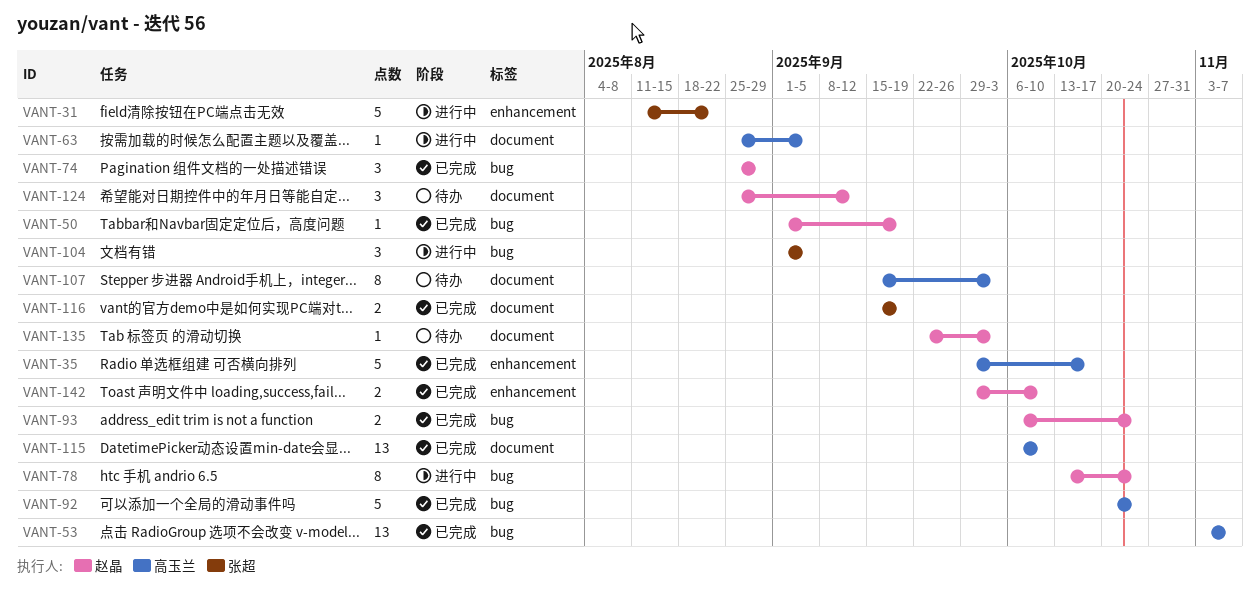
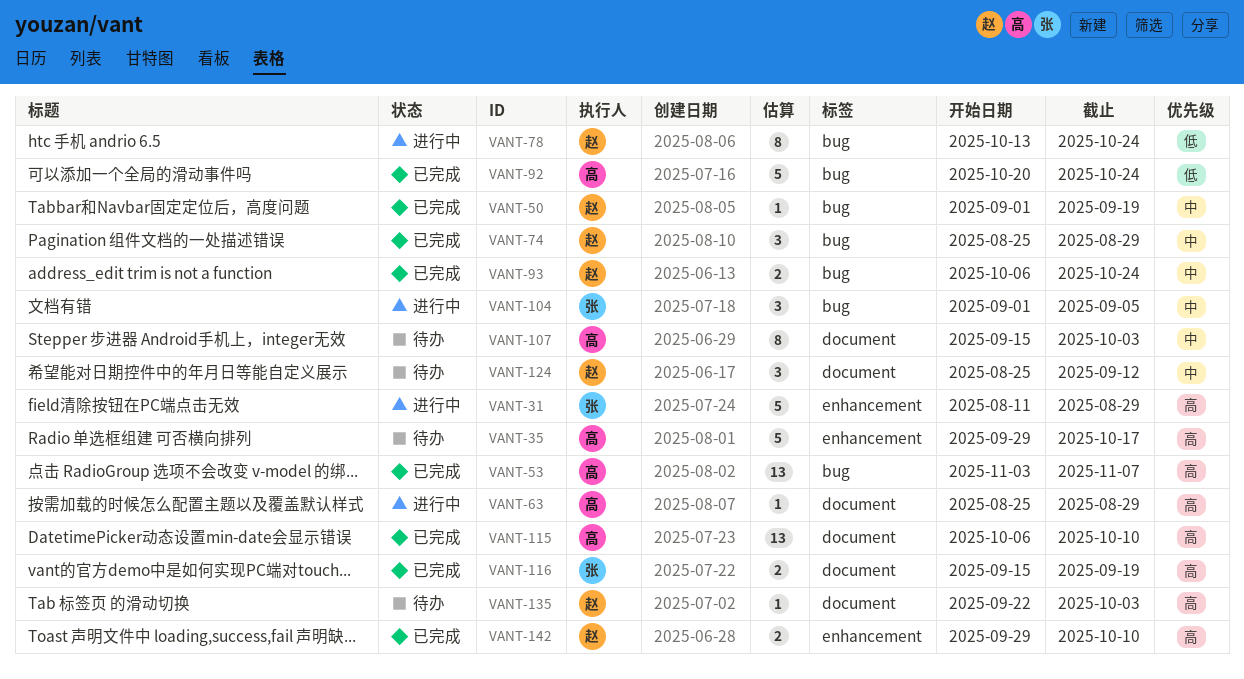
VANT-31, due: Aug 22 -> Aug 29
VANT-35, status: 已完成 -> 待办
VANT-63, due: Sep 5 -> Aug 29

